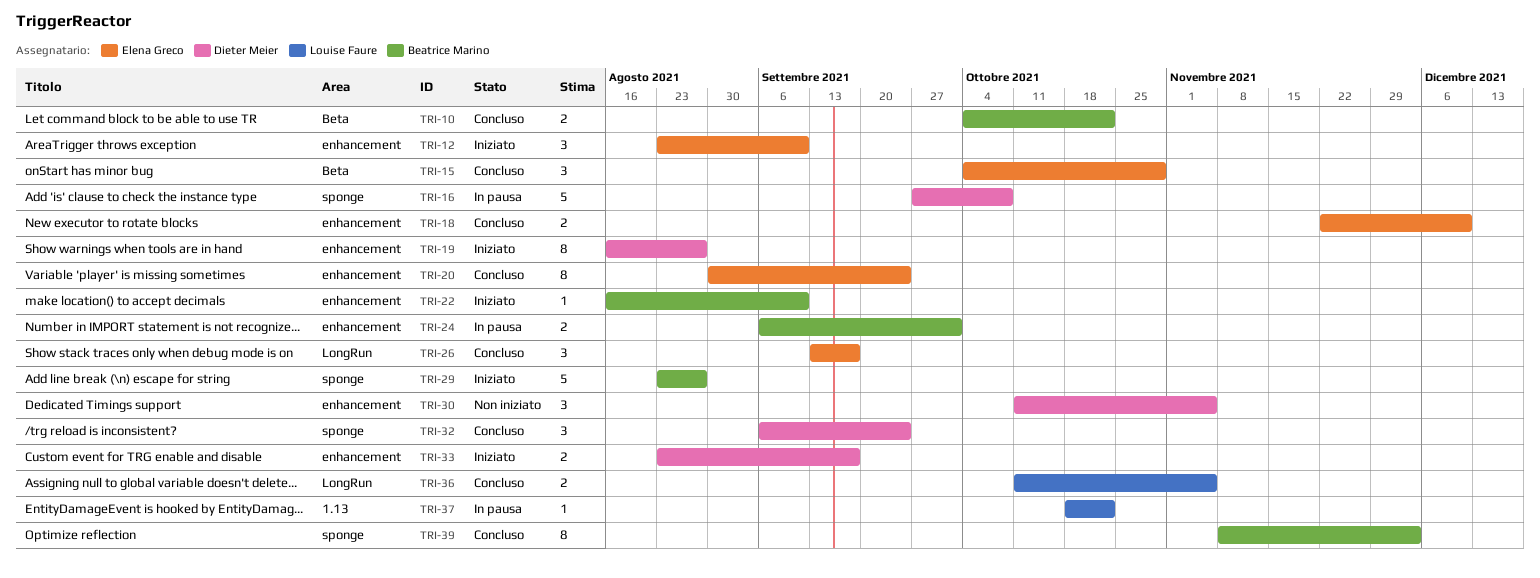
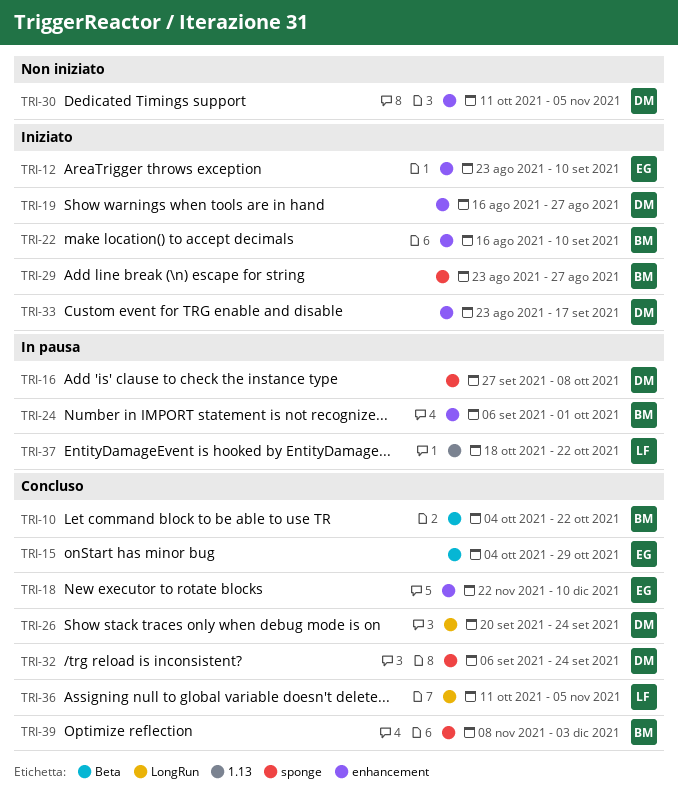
TRI-20: present -> none
TRI-26, owner: Elena Greco -> Dieter Meier
TRI-26, start: Sep 13 -> Sep 20
TRI-26, due: Sep 17 -> Sep 24

